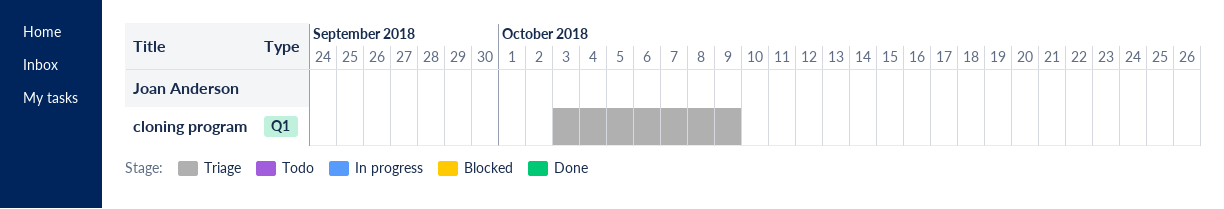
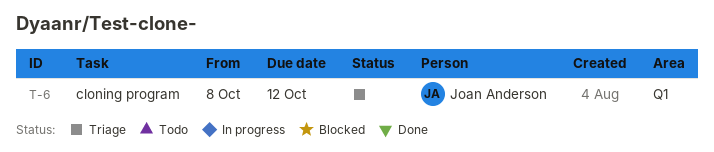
cloning program, start: Oct 3 -> Oct 8
cloning program, due: Oct 9 -> Oct 12

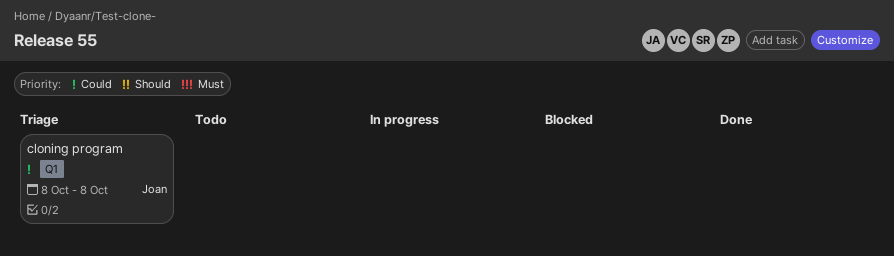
cloning program, due: Oct 12 -> Oct 8

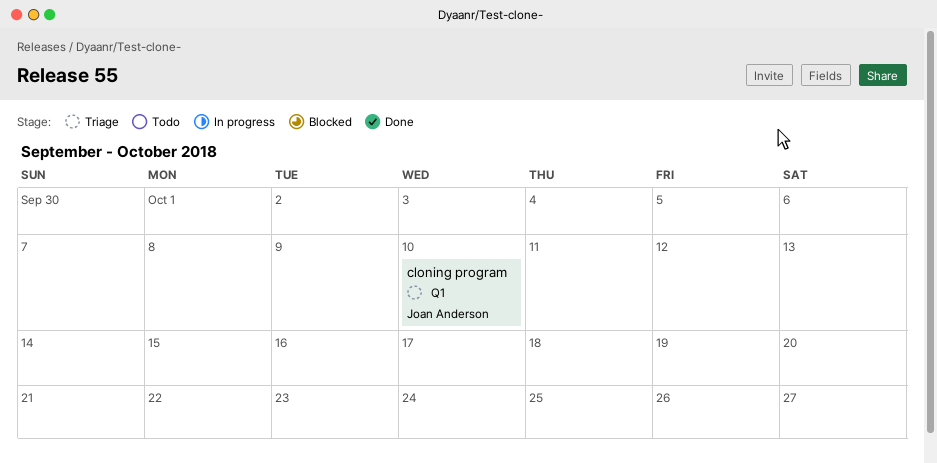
cloning program, due: Oct 8 -> Oct 10

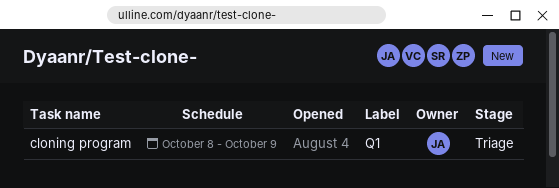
cloning program, due: Oct 10 -> Oct 9

